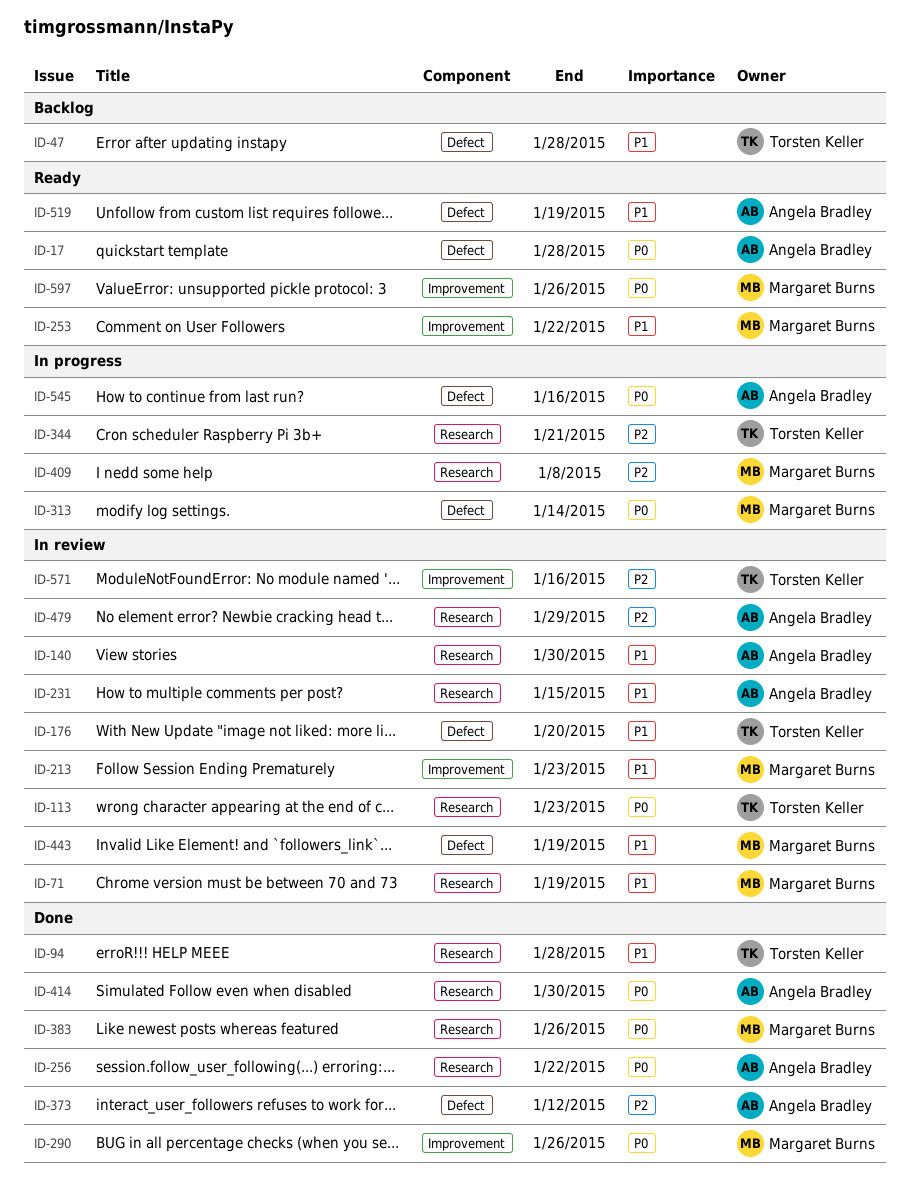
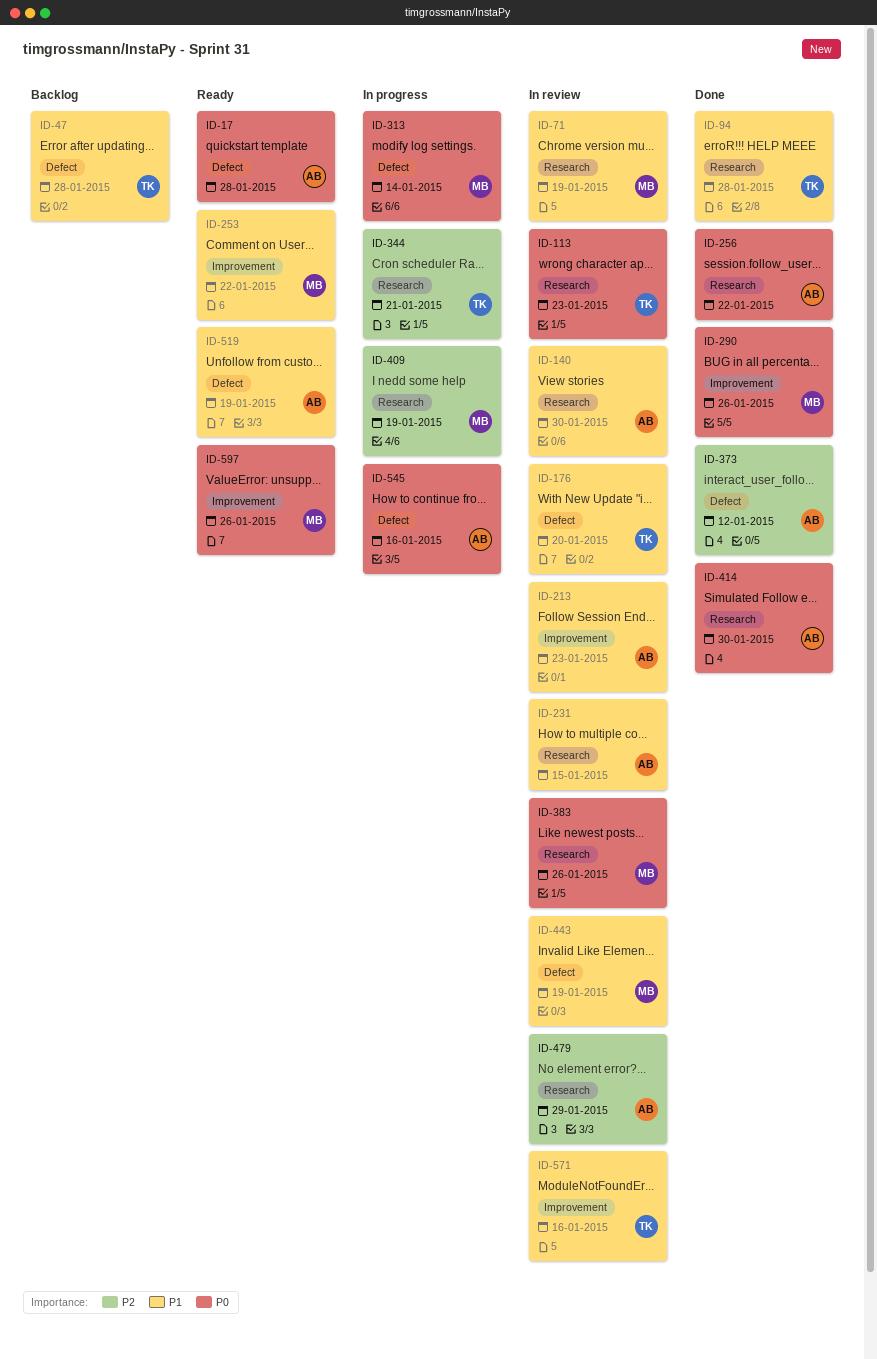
ID-213, owner: Margaret Burns -> Angela Bradley
ID-383, status: Done -> In review
ID-409, due: Jan 8 -> Jan 19
ID-571, priority: P2 -> P1

